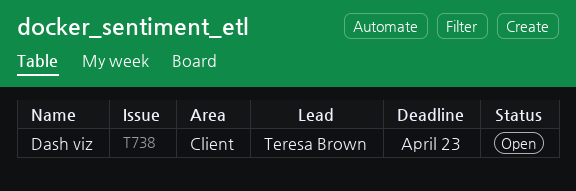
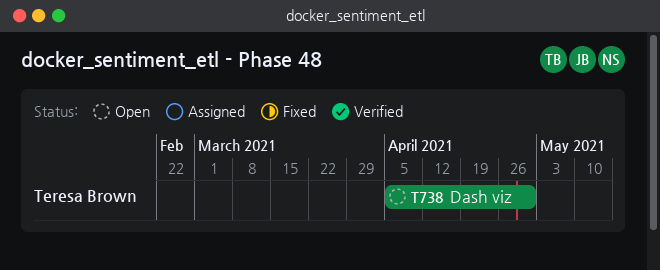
T738, due: Apr 23 -> Apr 30

